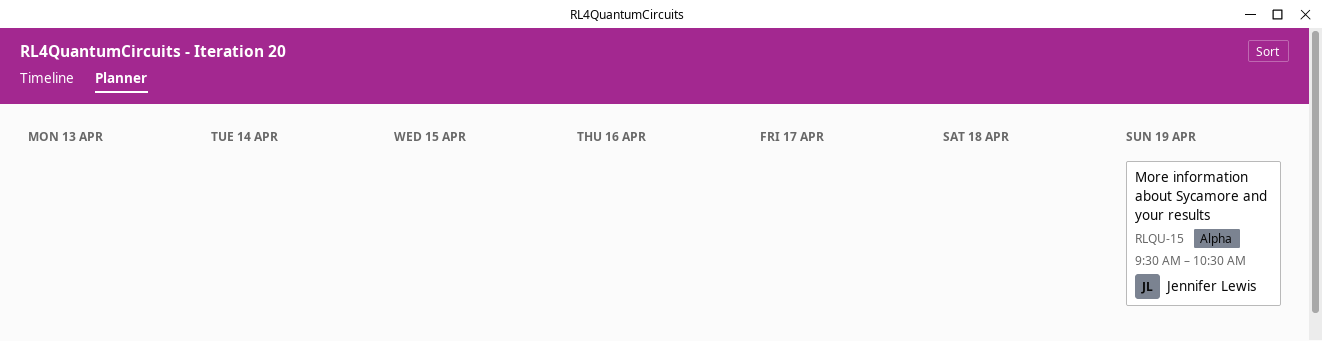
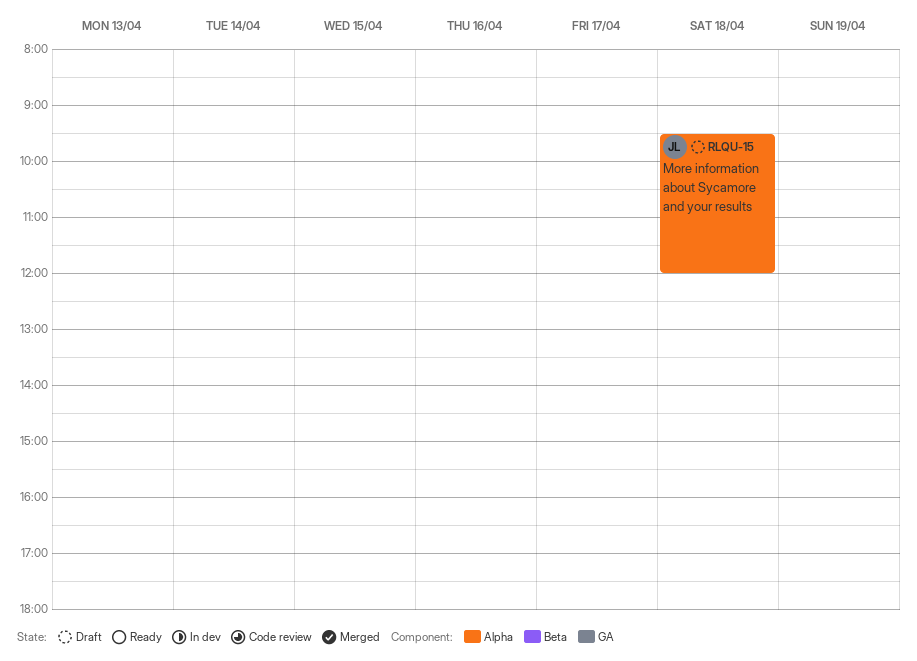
RLQU-15, day: Apr 19 -> Apr 18
RLQU-15, ends: 10:30 -> 12:00

